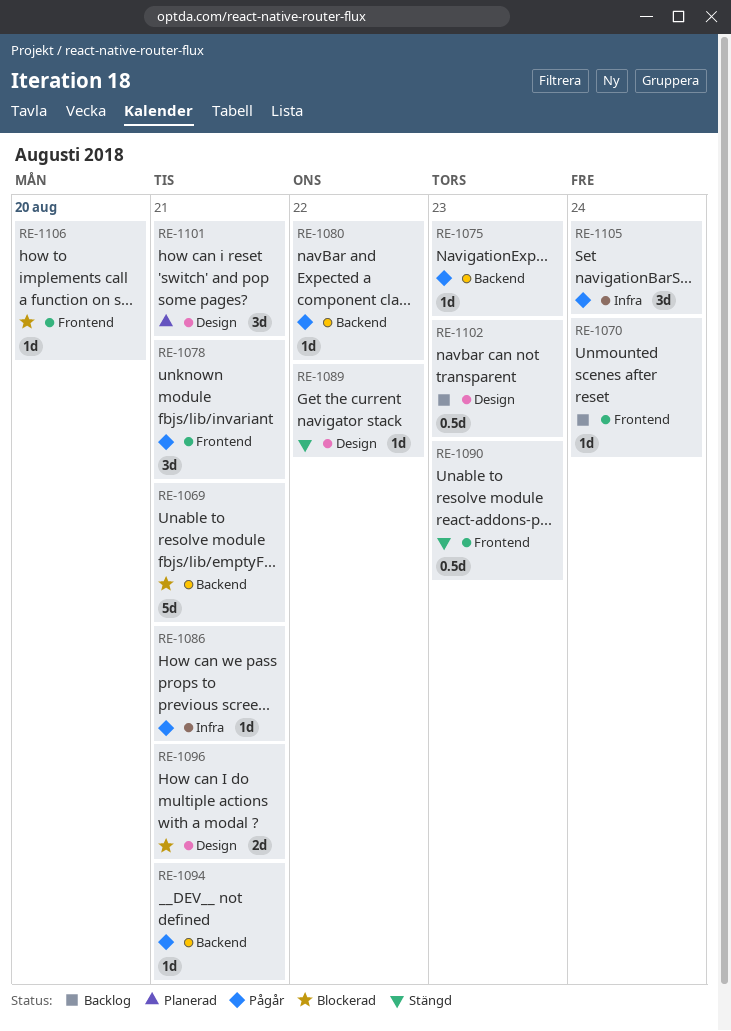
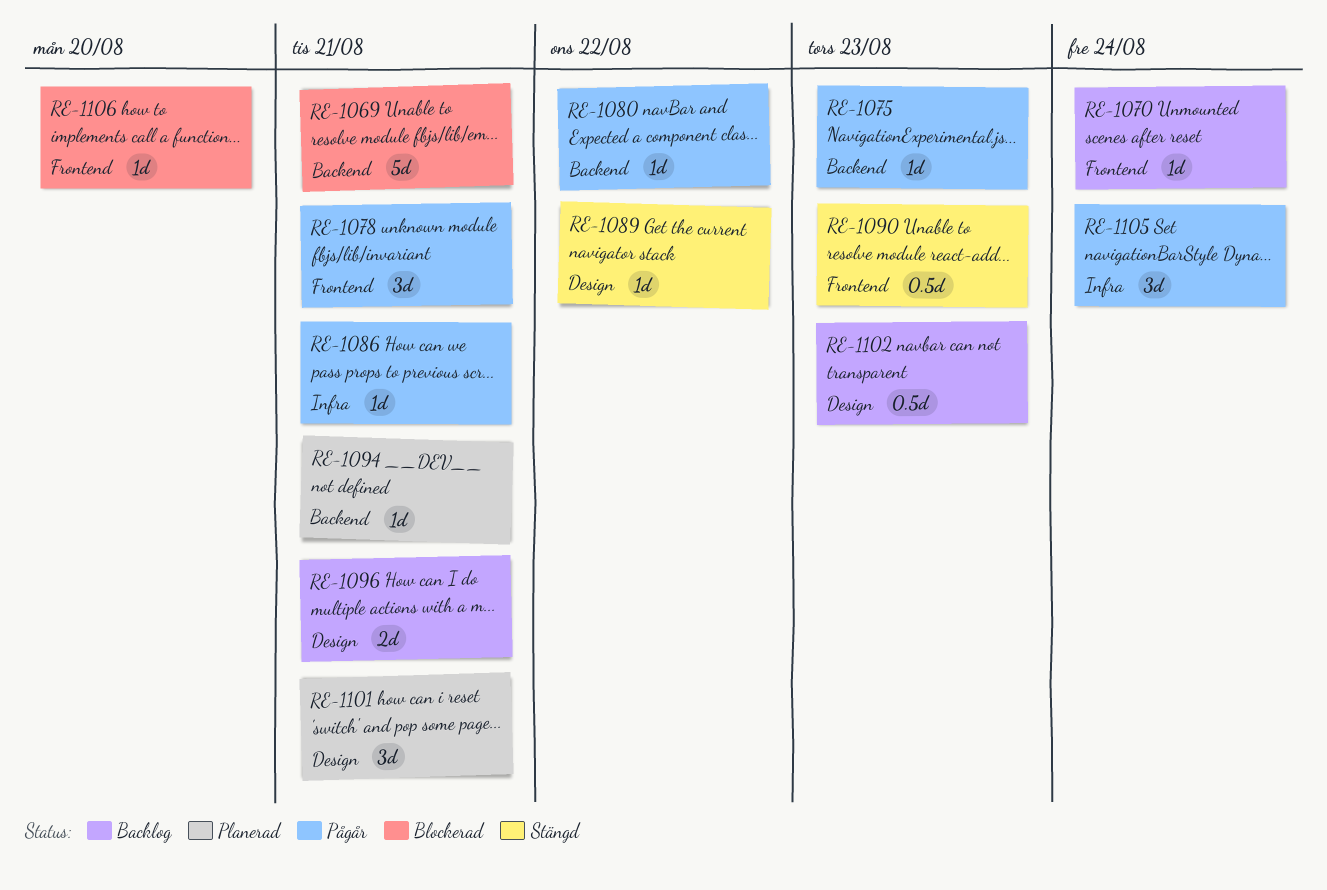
RE-1094, status: Pågår -> Planerad
RE-1096, status: Blockerad -> Backlog

